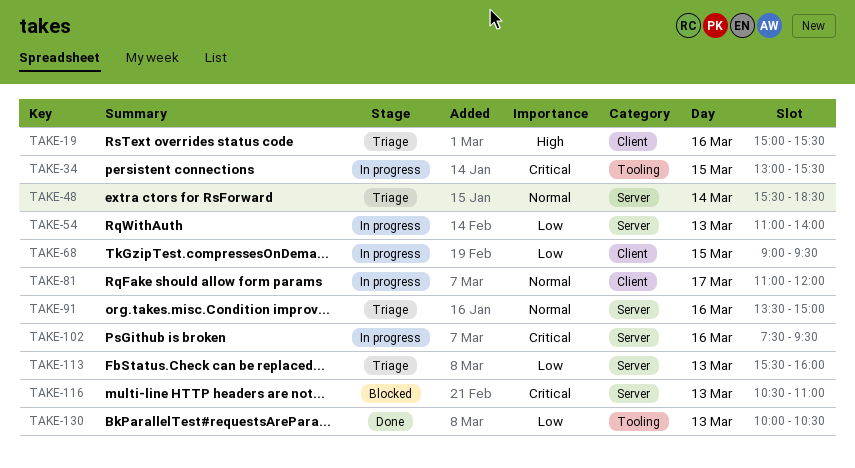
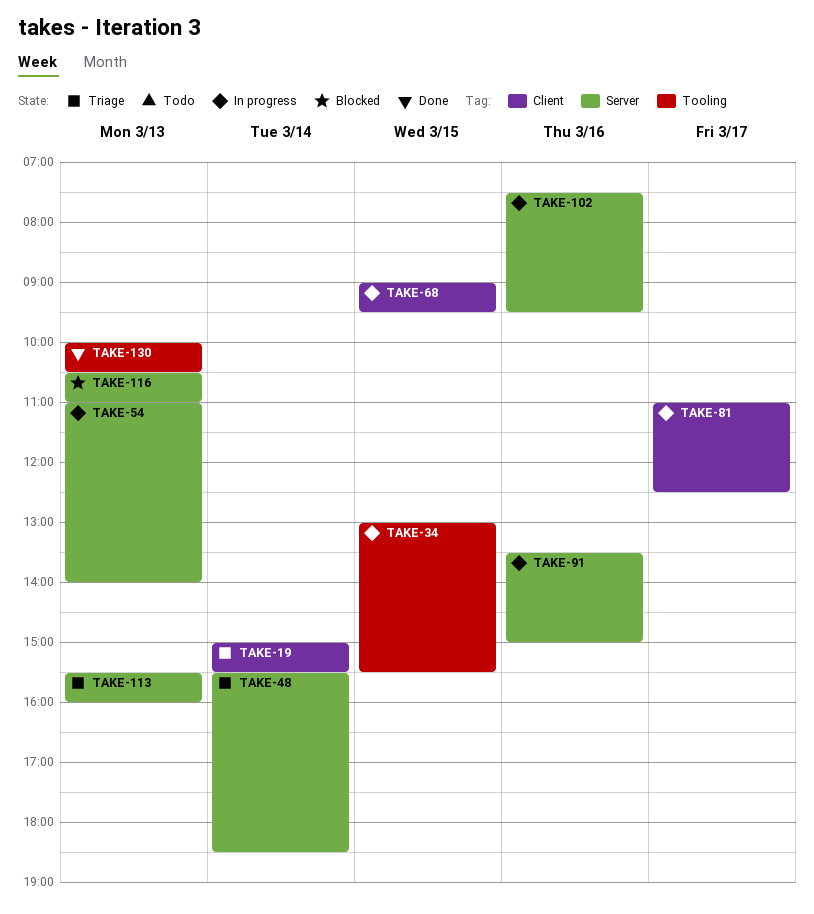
TAKE-19, day: Mar 16 -> Mar 14
TAKE-81, ends: 12:00 -> 12:30
TAKE-91, status: Triage -> In progress

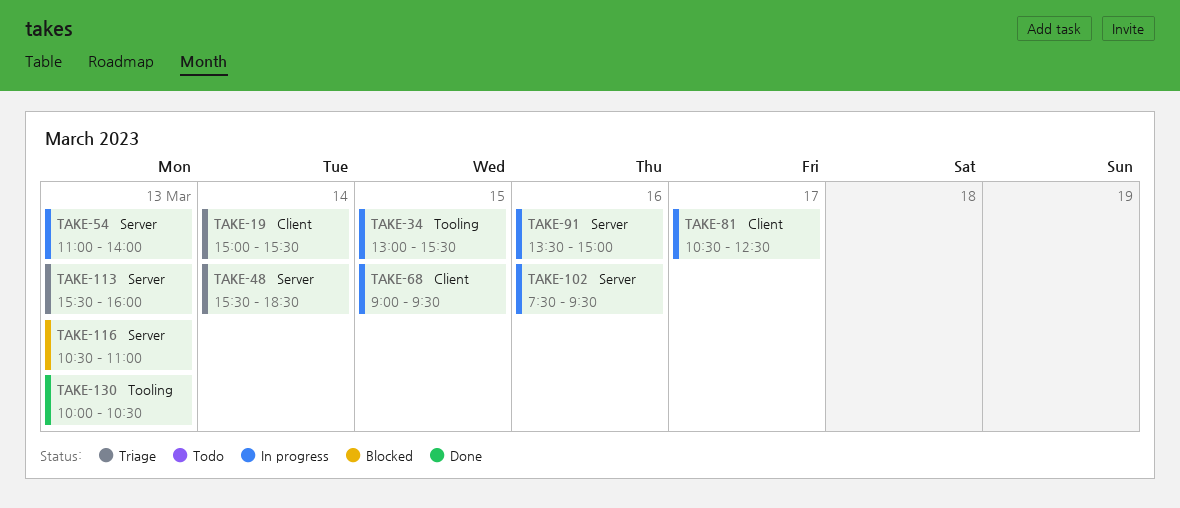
TAKE-81, begins: 11:00 -> 10:30

